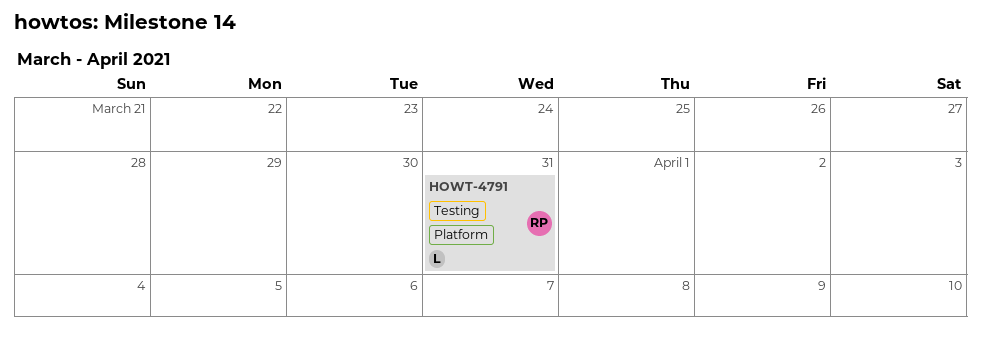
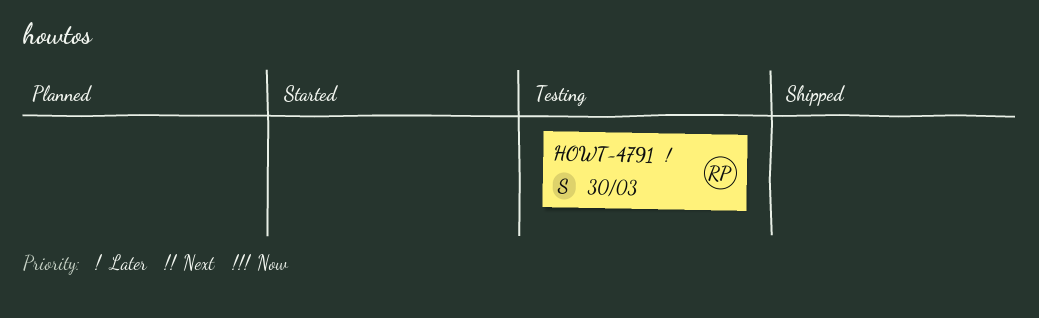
HOWT-4791, estimate: L -> S
HOWT-4791, due: Mar 31 -> Mar 30

